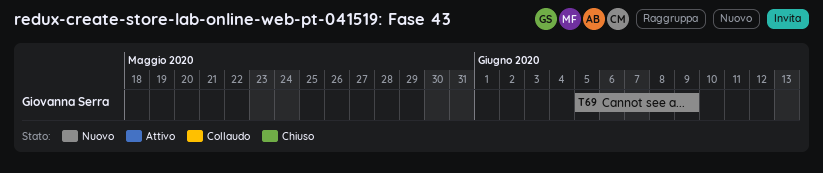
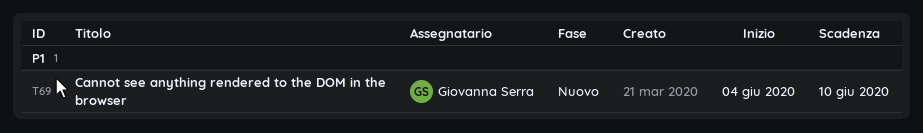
T69, start: Jun 5 -> Jun 4
T69, due: Jun 9 -> Jun 10

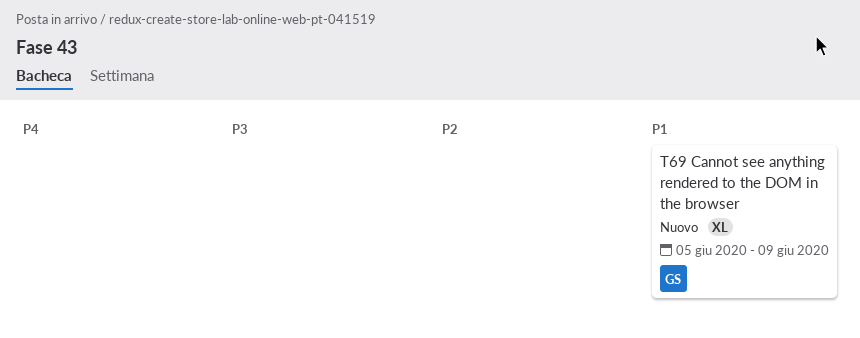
T69, start: Jun 4 -> Jun 5
T69, due: Jun 10 -> Jun 9

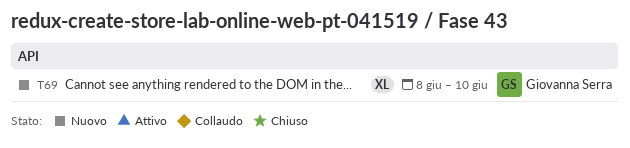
T69, start: Jun 5 -> Jun 8
T69, due: Jun 9 -> Jun 10

